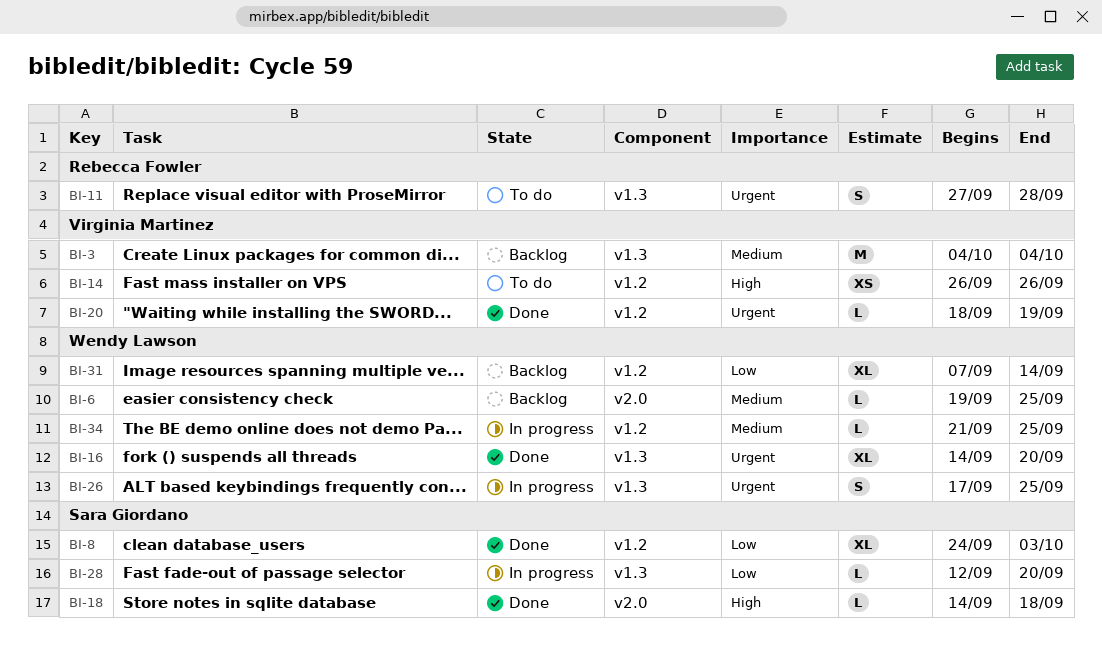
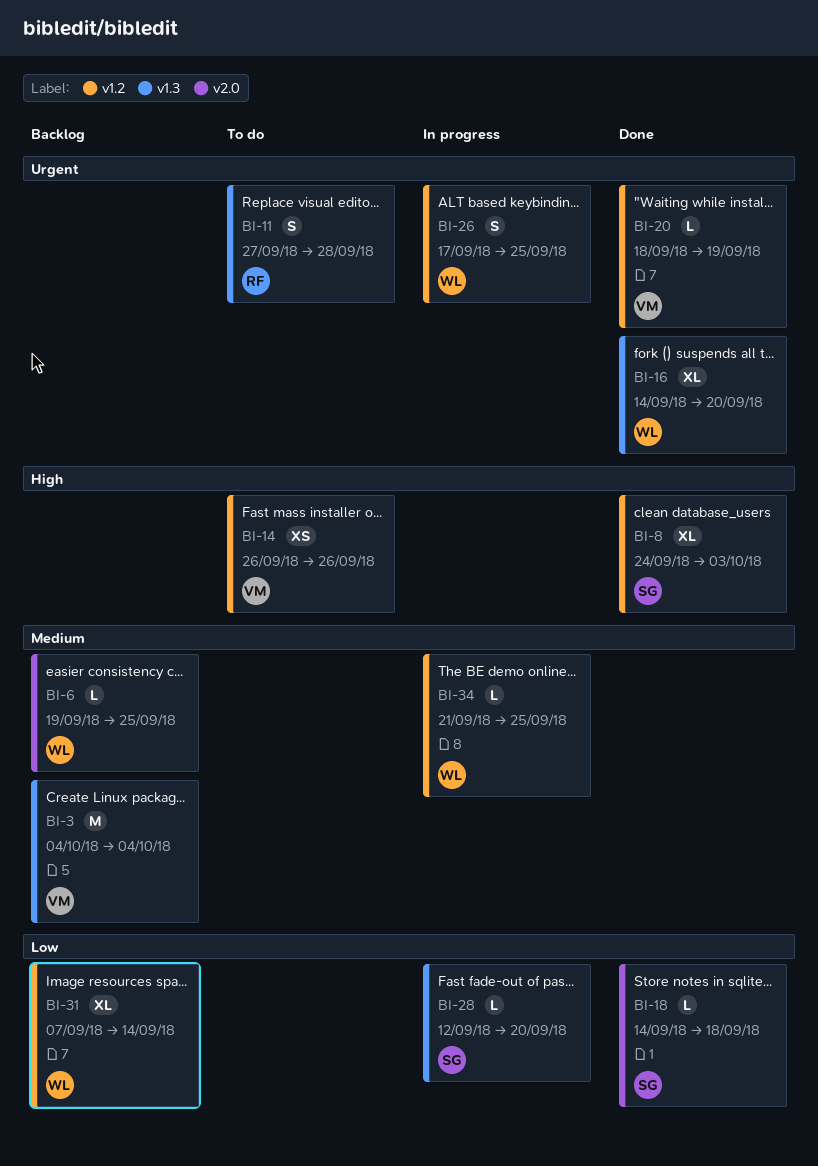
BI-8, priority: Low -> High
BI-18, priority: High -> Low
BI-26, label: v1.3 -> v1.2

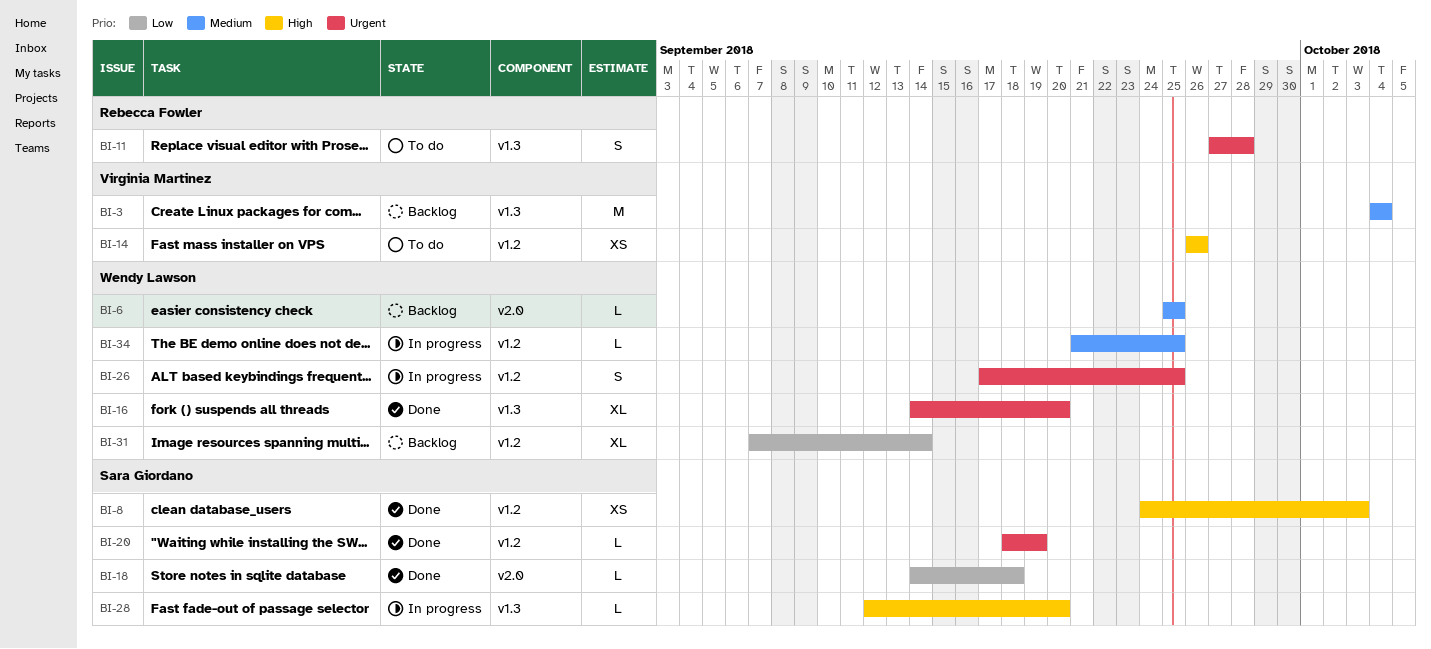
BI-6, start: Sep 19 -> Sep 25
BI-8, estimate: XL -> XS
BI-20, owner: Virginia Martinez -> Sara Giordano
BI-28, priority: Low -> High

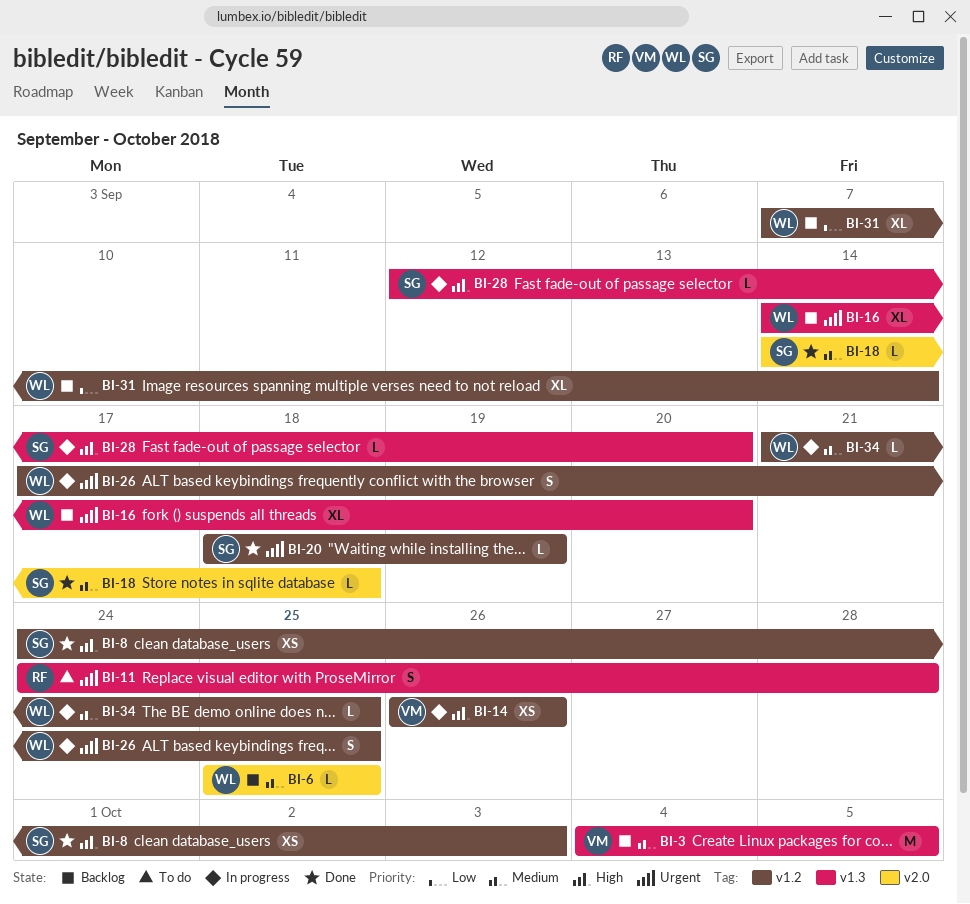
BI-3, due: Oct 4 -> Oct 5
BI-11, start: Sep 27 -> Sep 24
BI-14, status: To do -> In progress
BI-16, status: Done -> Backlog
BI-18, priority: Low -> Medium

